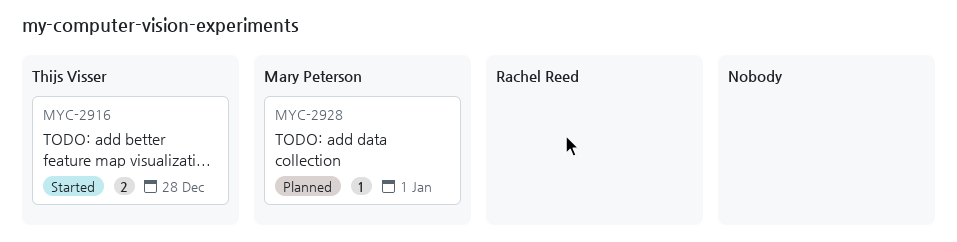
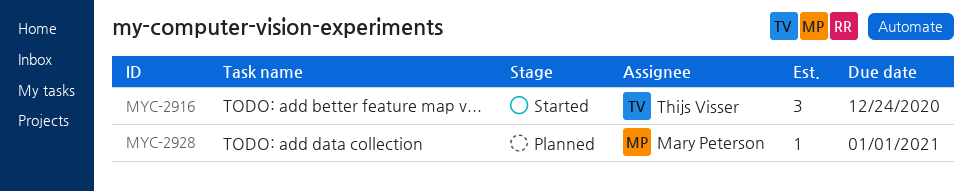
MYC-2916, estimate: 2 -> 3
MYC-2916, due: Dec 28 -> Dec 24

